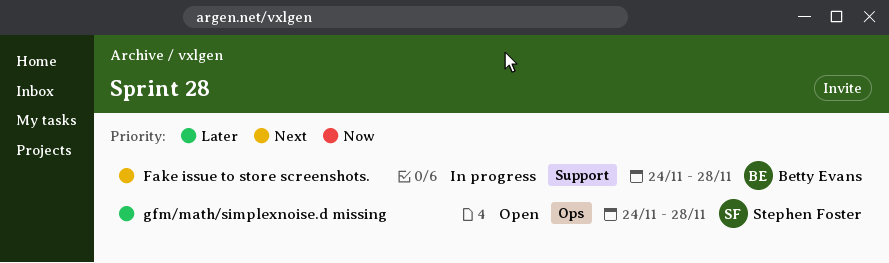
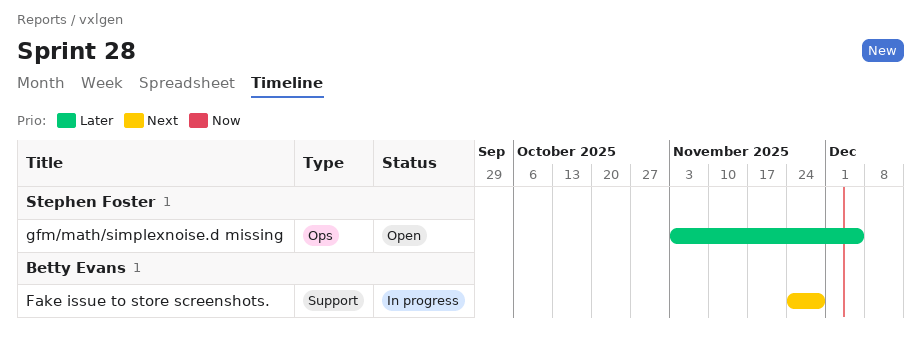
gfm/math/simplexnoise.d missing, start: Nov 24 -> Nov 3
gfm/math/simplexnoise.d missing, due: Nov 28 -> Dec 5

